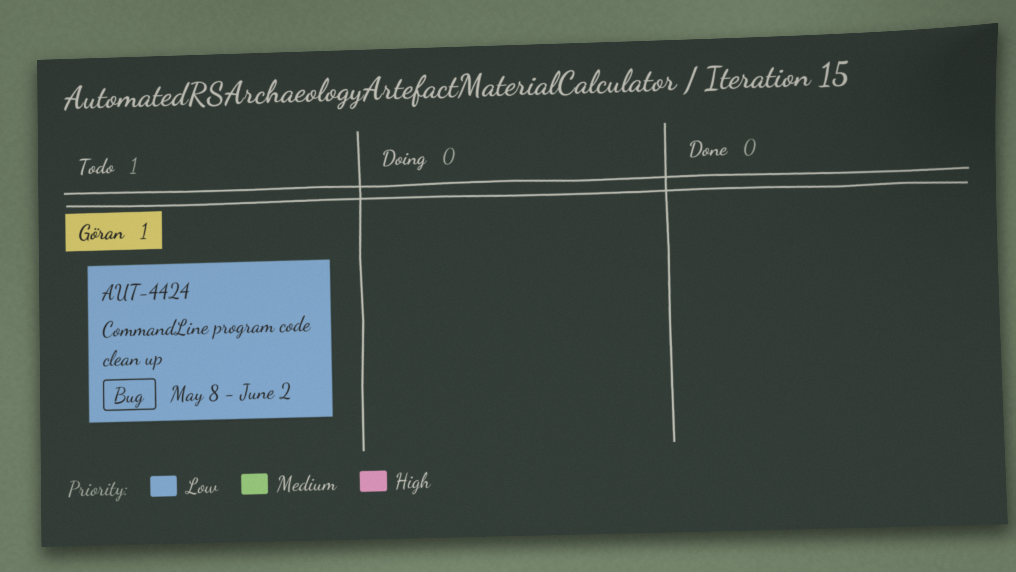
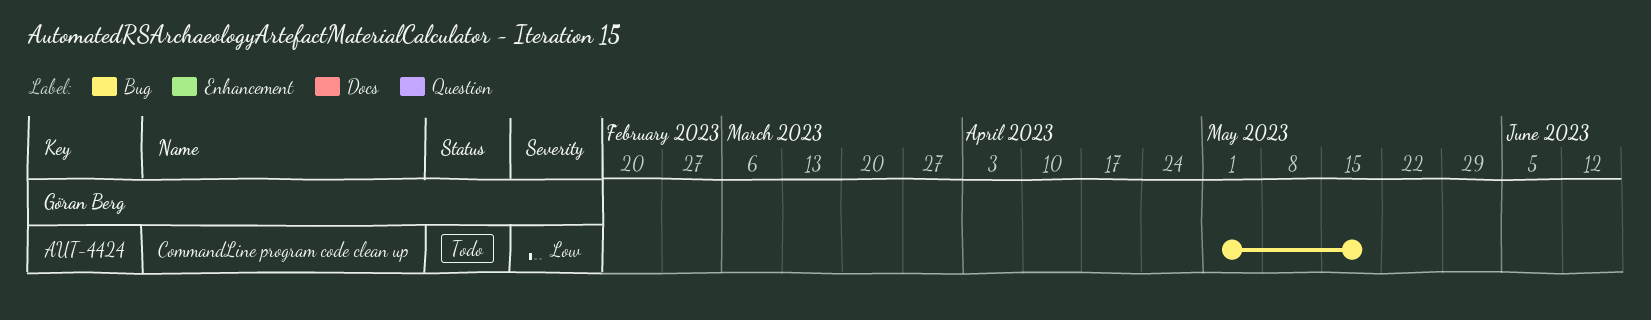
AUT-4424, start: May 8 -> May 1
AUT-4424, due: Jun 2 -> May 19

